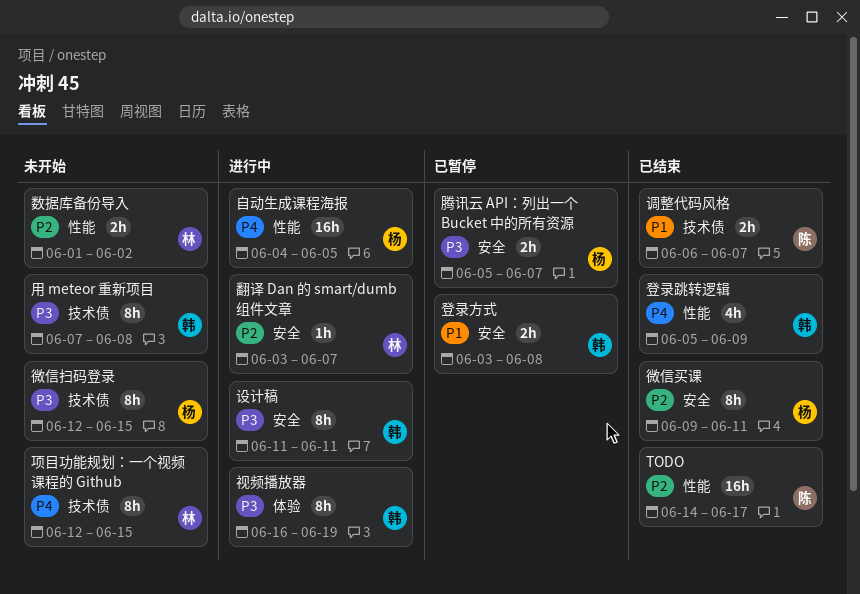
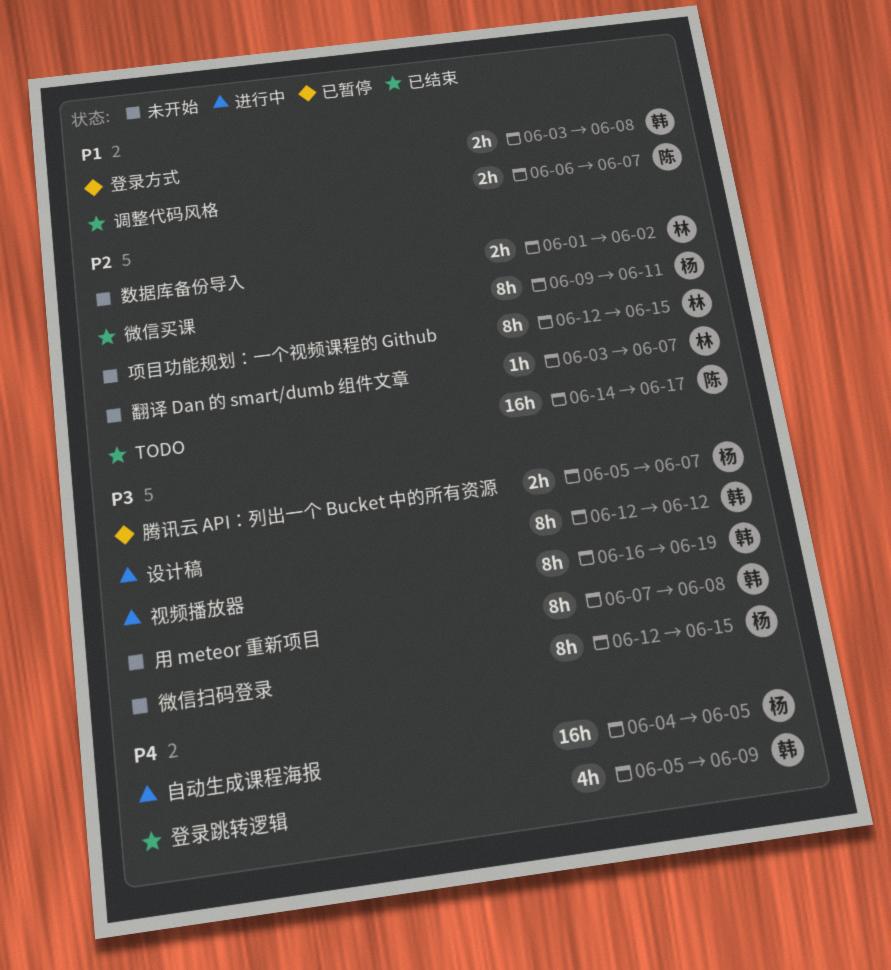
翻译 Dan 的 smart/dumb 组件文章, status: 进行中 -> 未开始
设计稿, start: Jun 11 -> Jun 12
设计稿, due: Jun 11 -> Jun 12
项目功能规划：一个视频课程的 Github, priority: P4 -> P2

